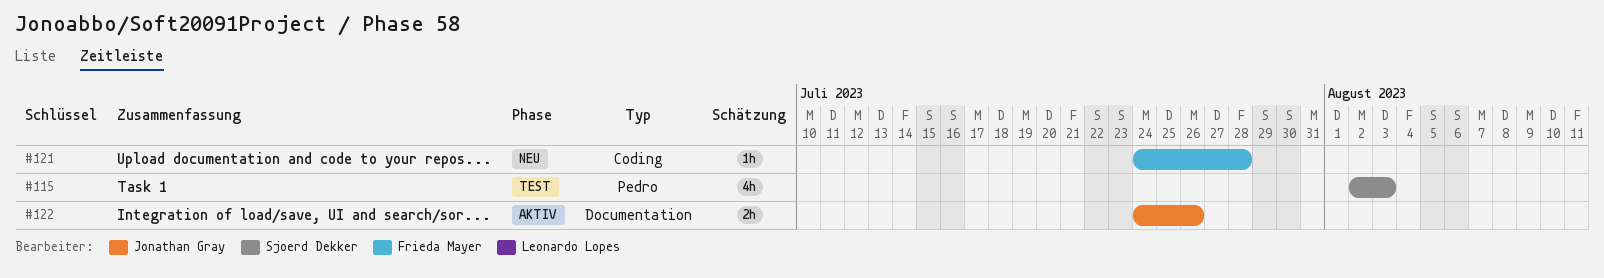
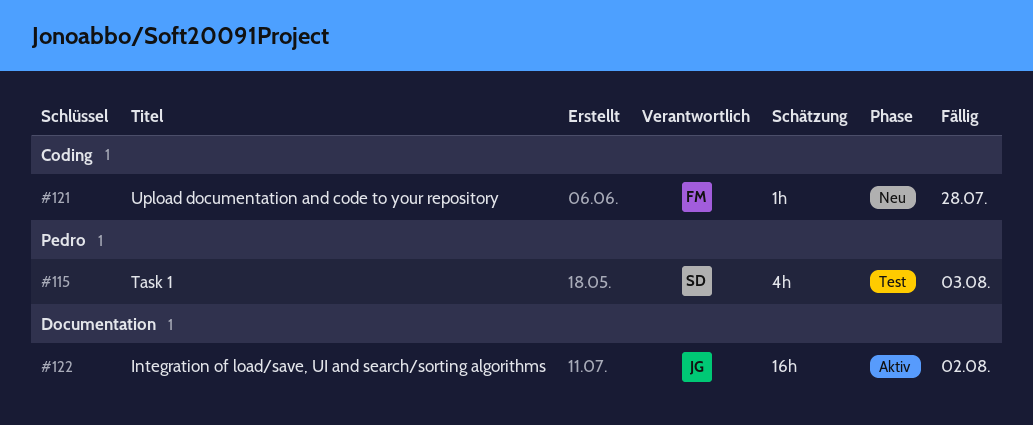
#122, estimate: 2h -> 16h
#122, due: Jul 26 -> Aug 2

